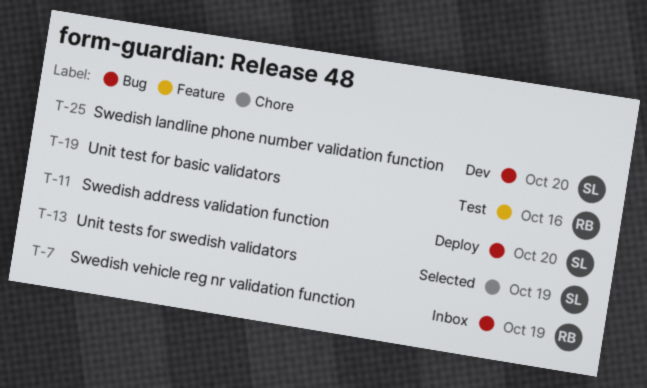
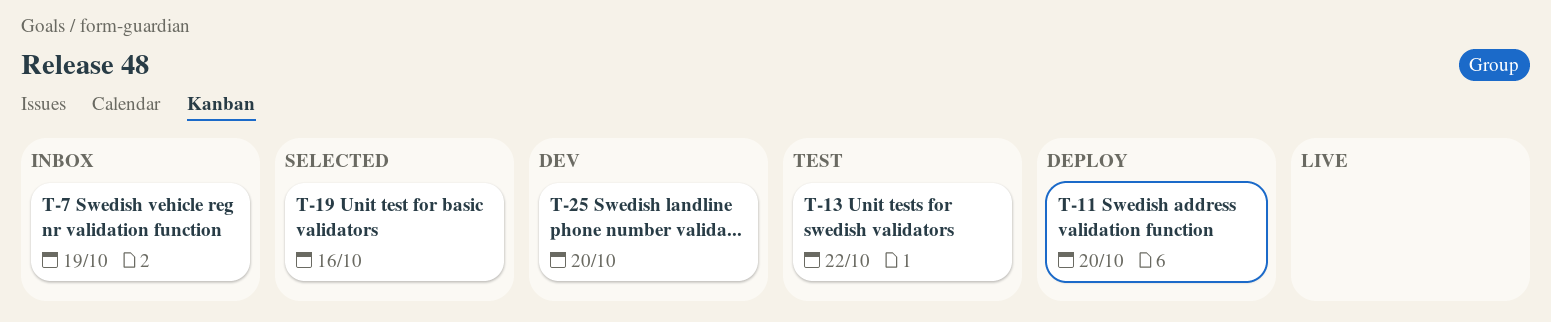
T-13, status: Selected -> Test
T-13, due: Oct 19 -> Oct 22
T-19, status: Test -> Selected

